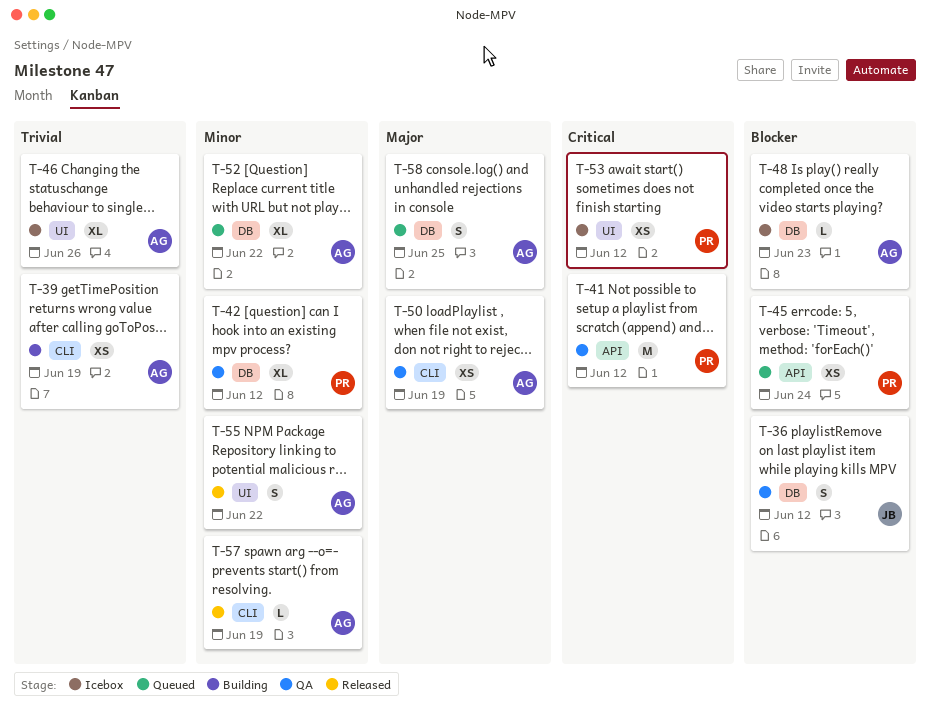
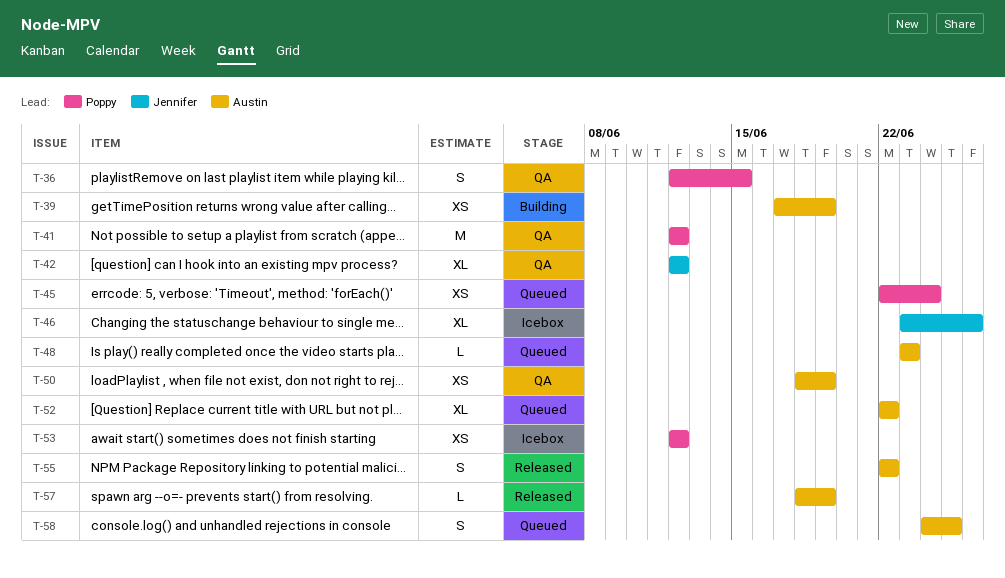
T-36, owner: Jennifer -> Poppy
T-36, due: Jun 12 -> Jun 15
T-42, owner: Poppy -> Jennifer
T-46, owner: Austin -> Jennifer
T-48, status: Icebox -> Queued

